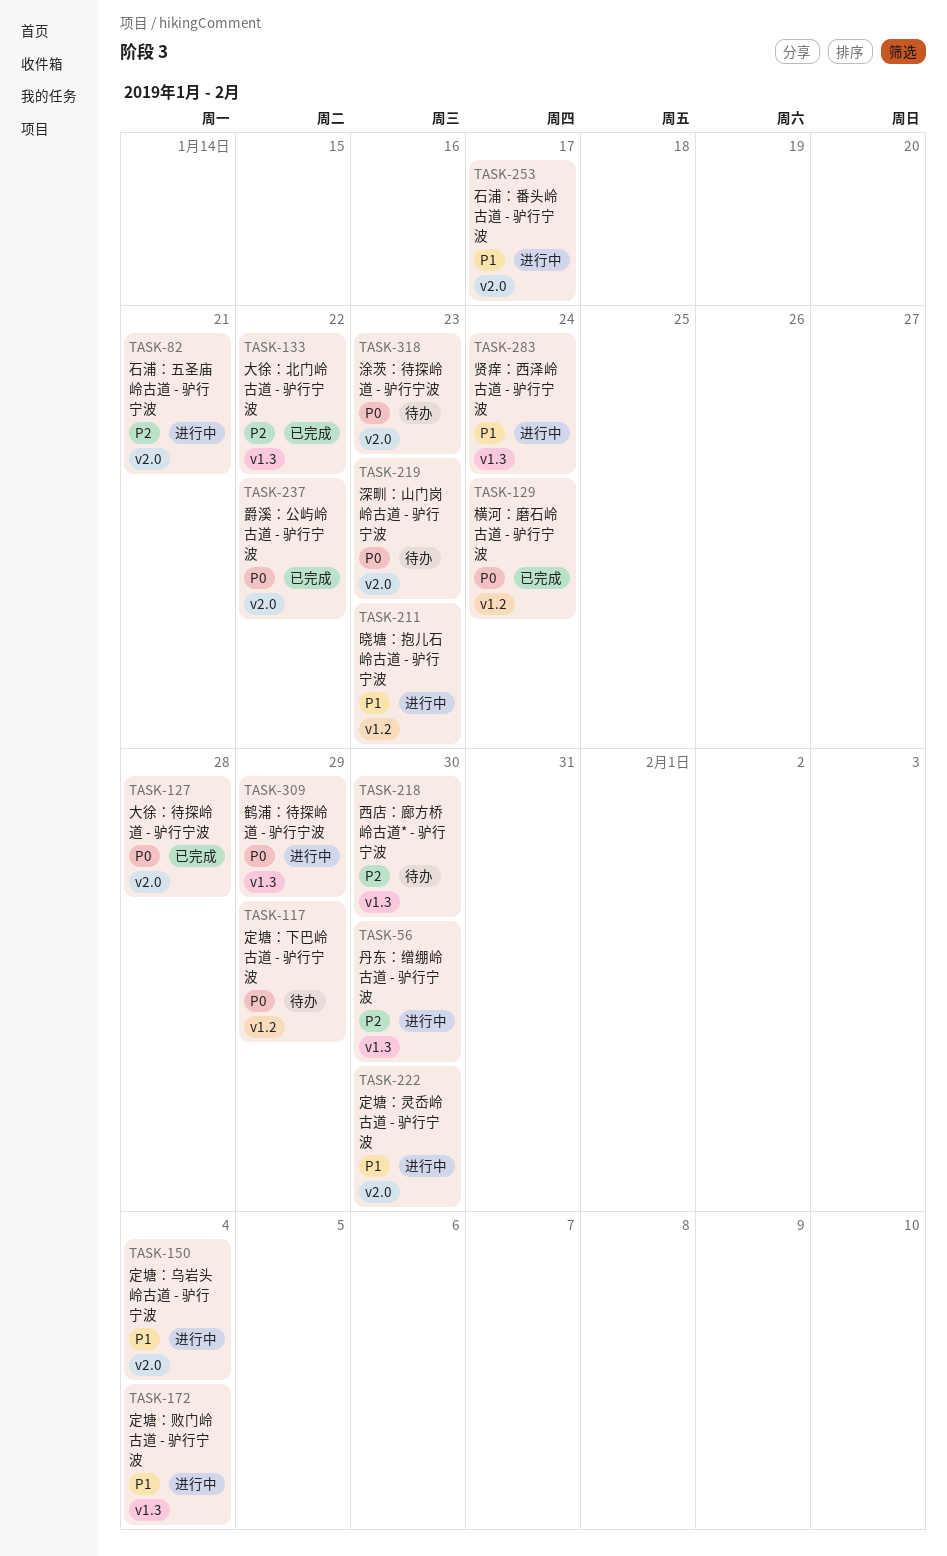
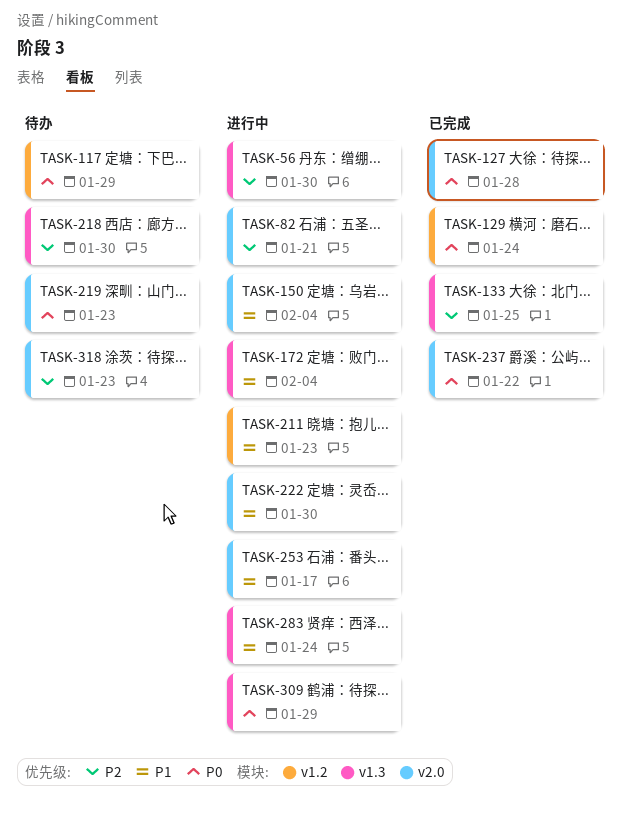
TASK-133, due: Jan 22 -> Jan 25
TASK-318, priority: P0 -> P2

